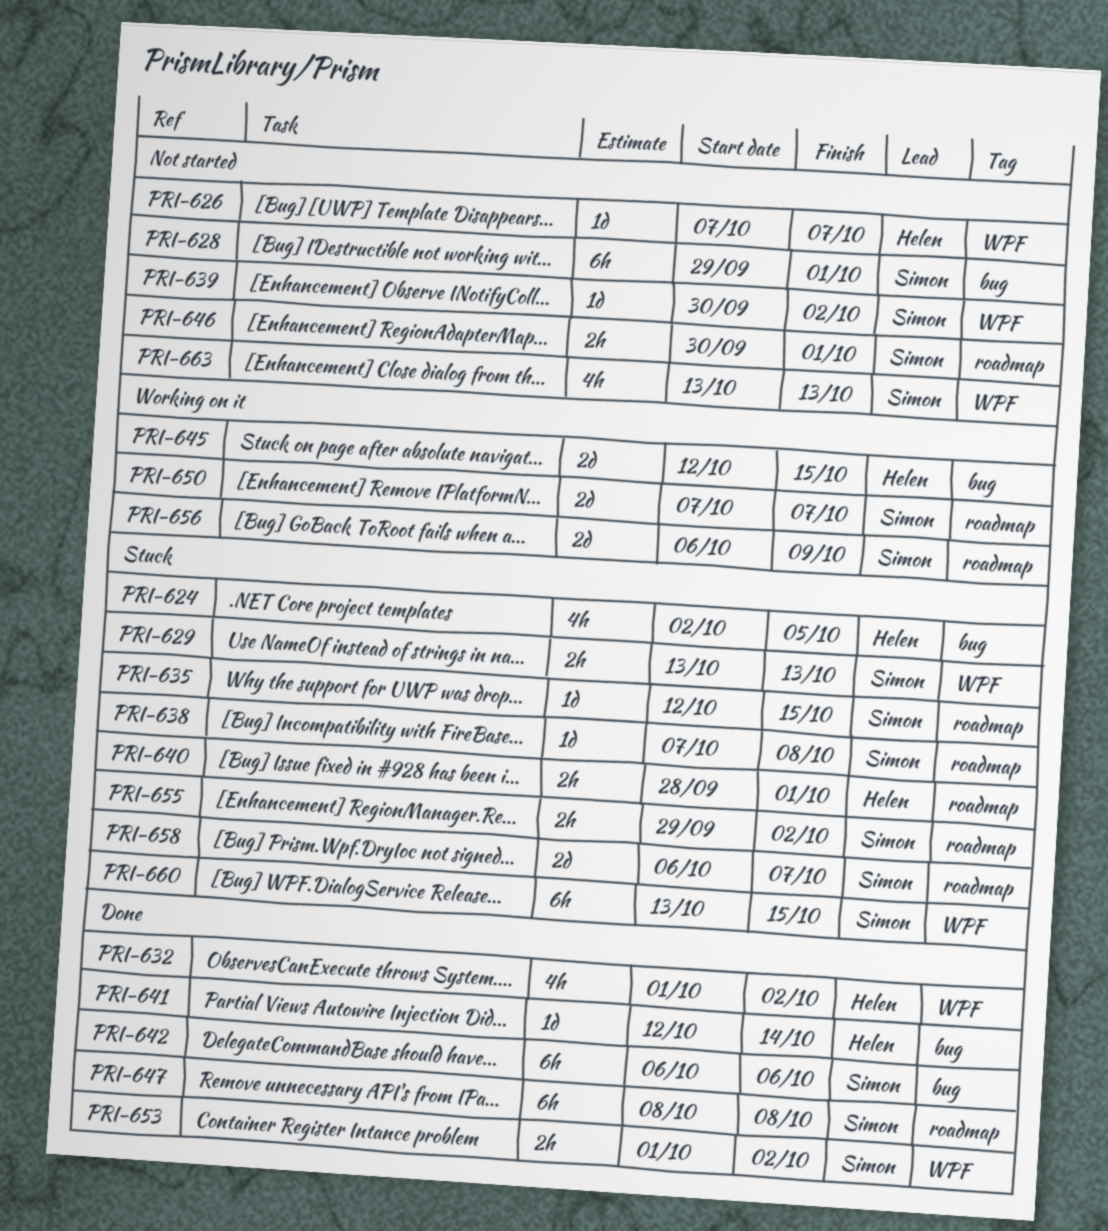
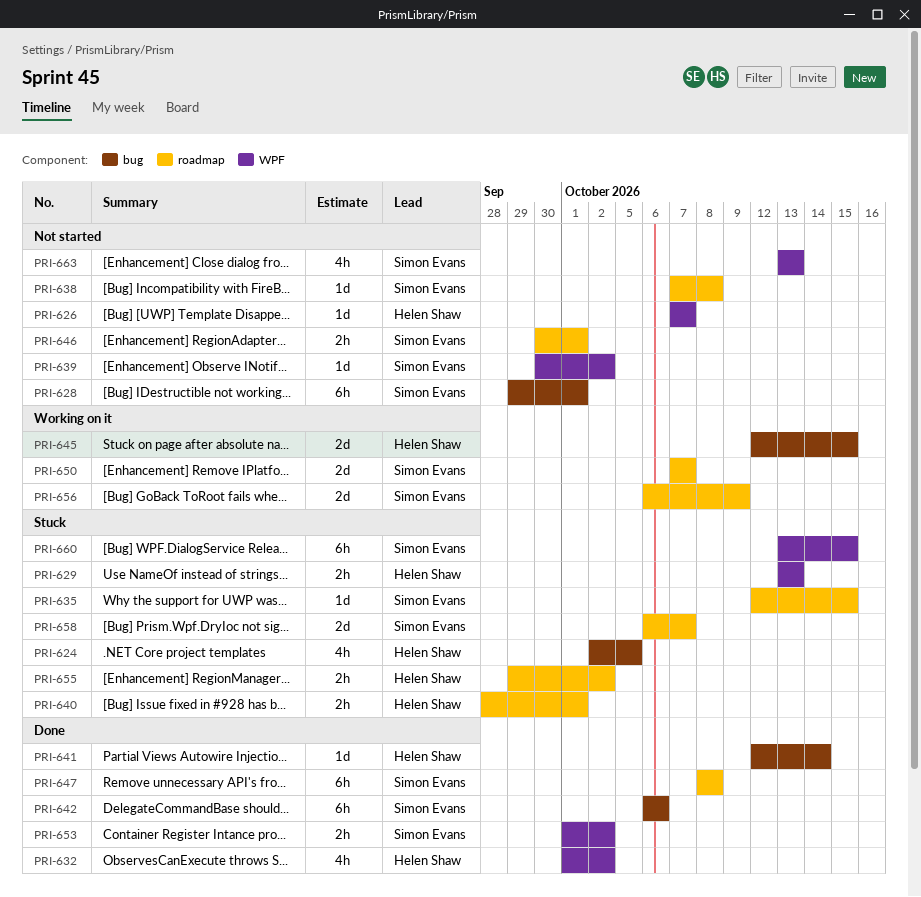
PRI-629, owner: Simon Evans -> Helen Shaw
PRI-638, status: Stuck -> Not started
PRI-655, owner: Simon Evans -> Helen Shaw

